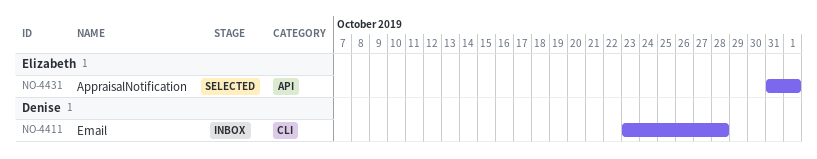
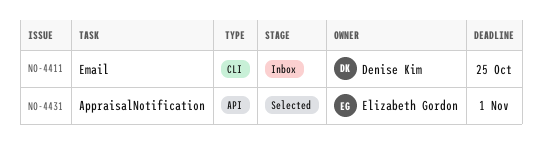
NO-4411, due: Oct 28 -> Oct 25

